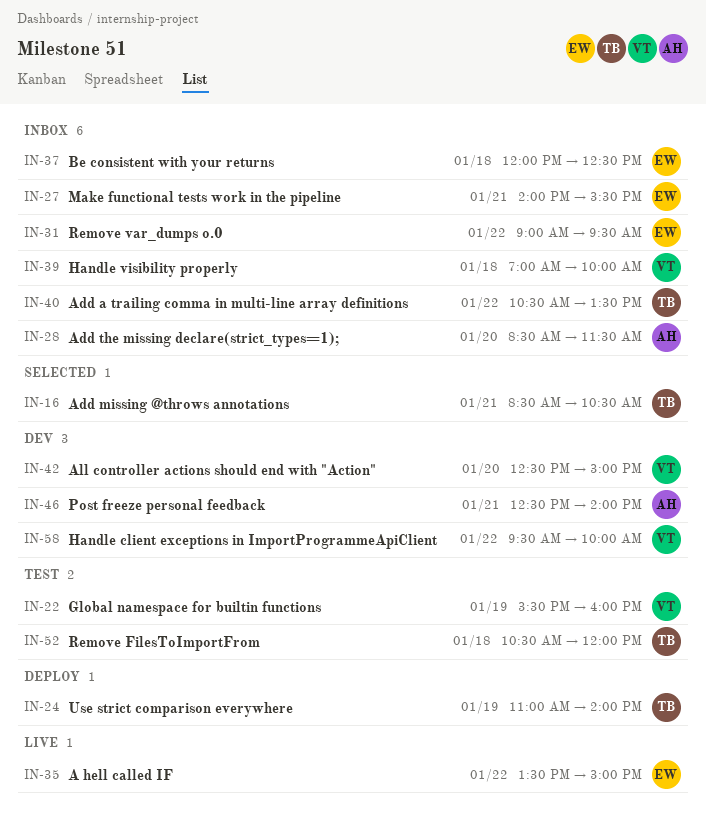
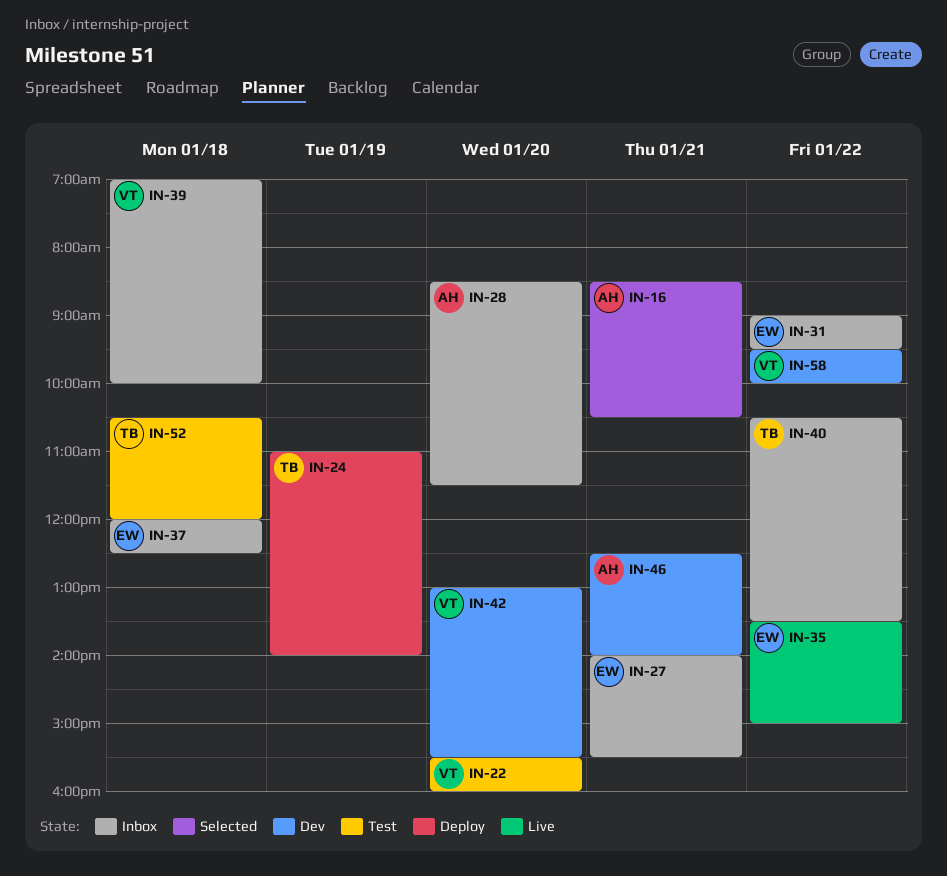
IN-16, owner: TB -> AH
IN-22, day: Jan 19 -> Jan 20
IN-42, begins: 12:30 -> 13:00
IN-42, ends: 15:00 -> 15:30

